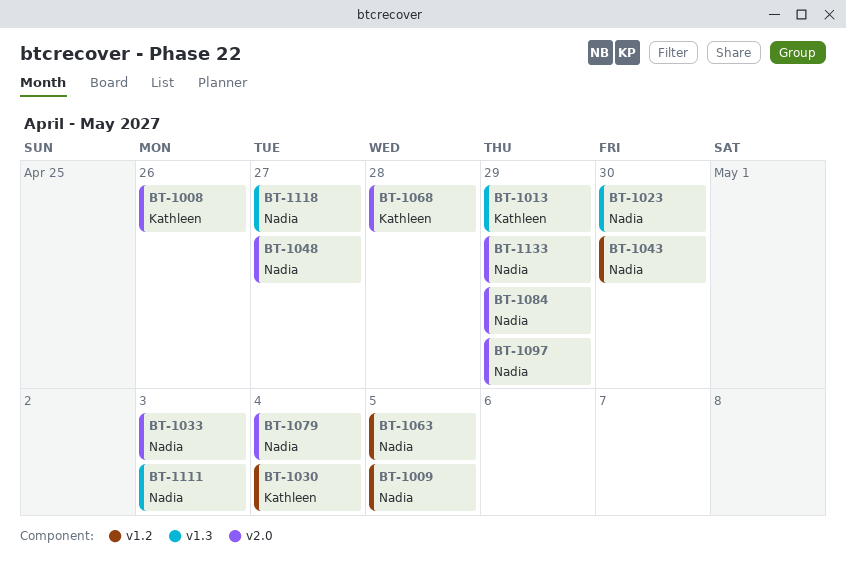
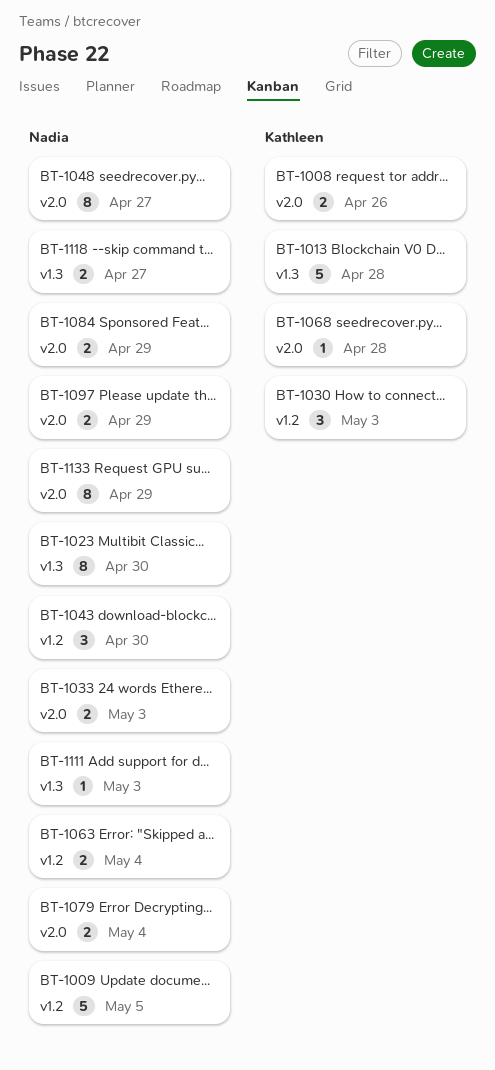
BT-1013, due: Apr 29 -> Apr 28
BT-1030, due: May 4 -> May 3
BT-1063, due: May 5 -> May 4

